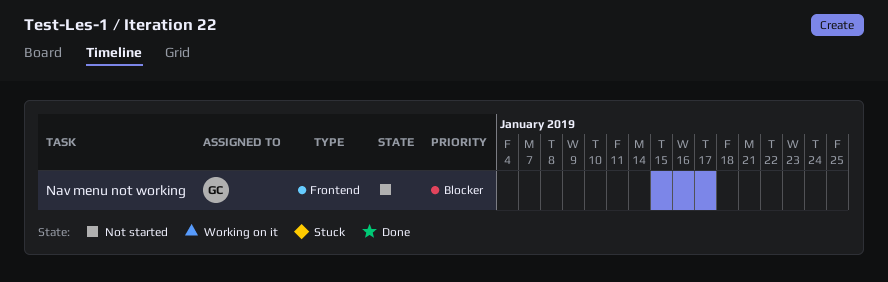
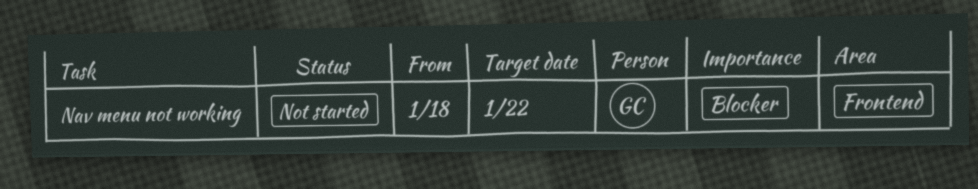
Nav menu not working, start: Jan 15 -> Jan 18
Nav menu not working, due: Jan 17 -> Jan 22

